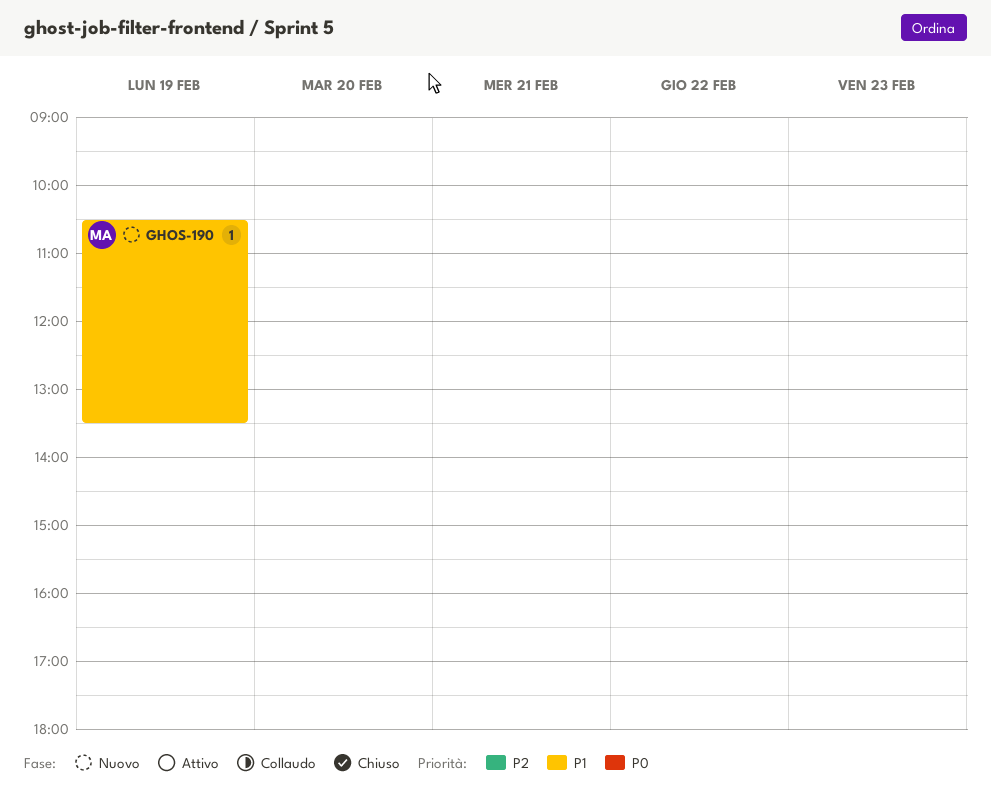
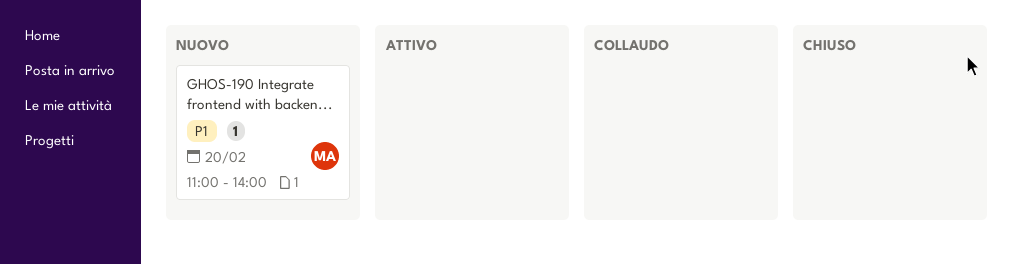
GHOS-190, day: Feb 19 -> Feb 20
GHOS-190, begins: 10:30 -> 11:00
GHOS-190, ends: 13:30 -> 14:00

